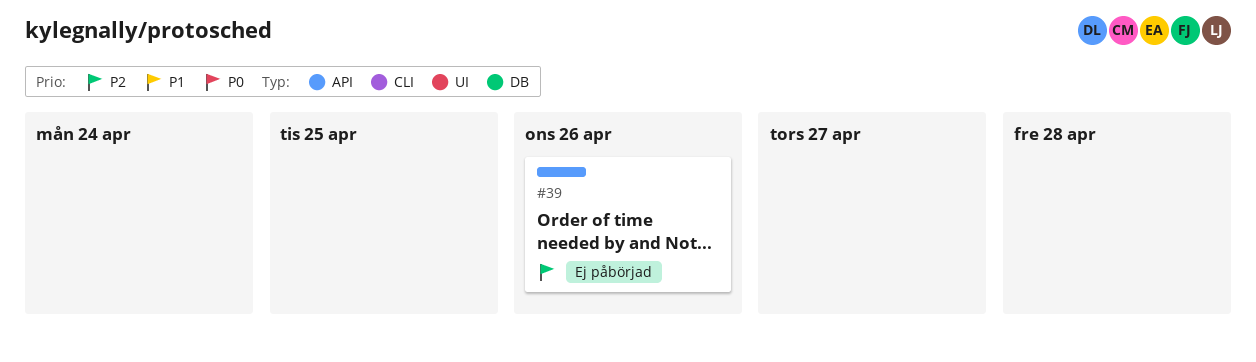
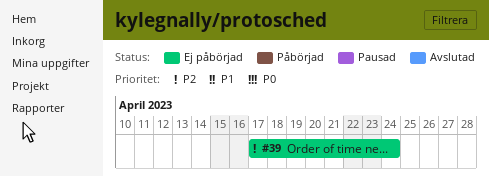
#39, due: Apr 26 -> Apr 24

